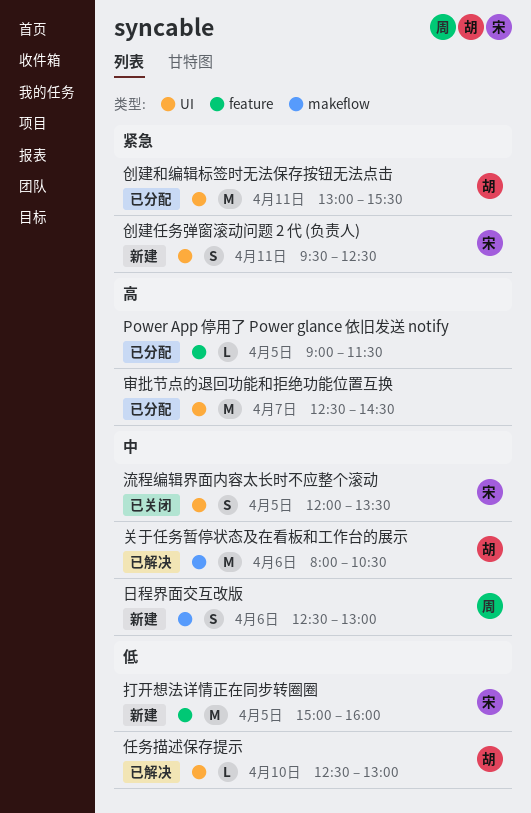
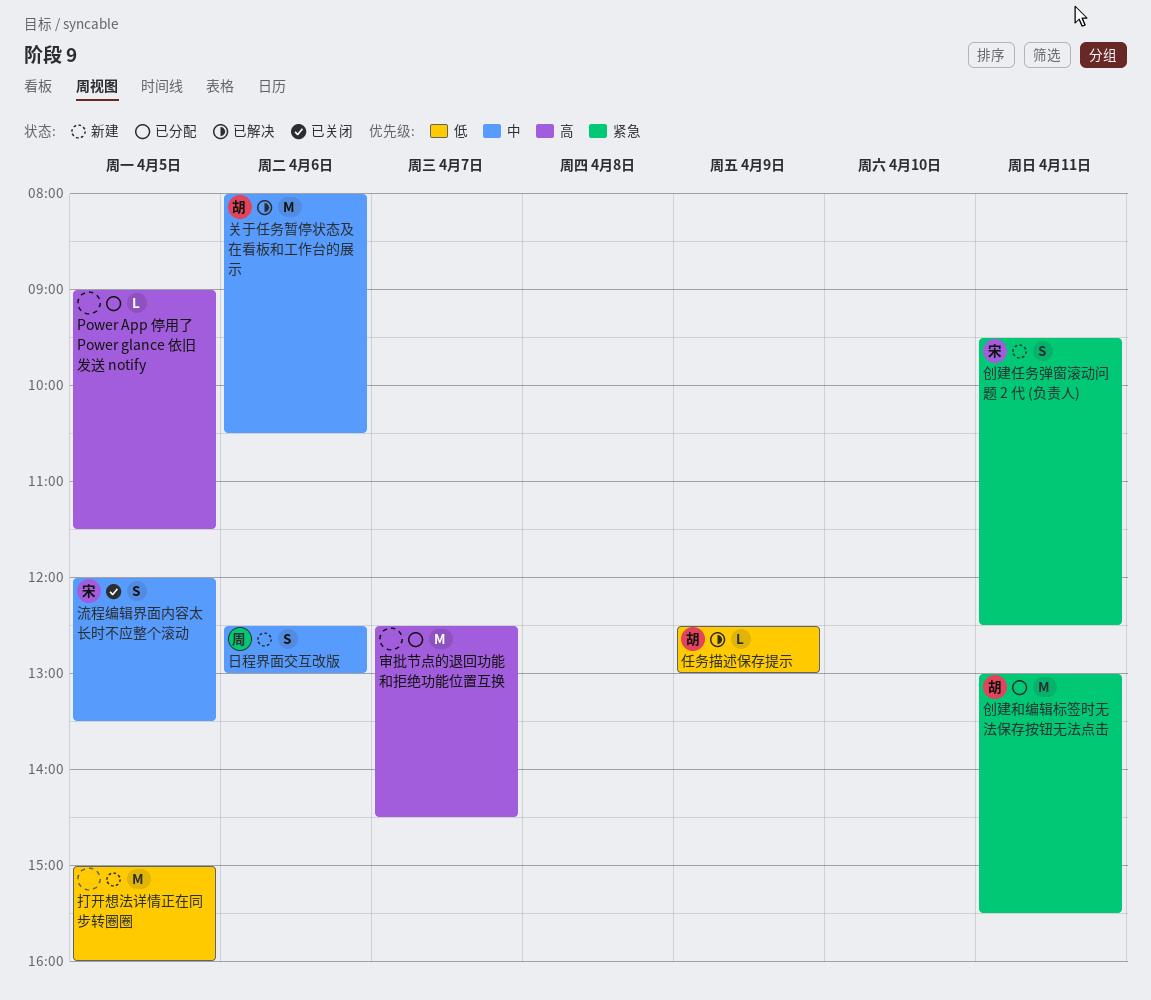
任务描述保存提示, day: Apr 10 -> Apr 9
打开想法详情正在同步转圈圈, owner: 宋 -> none

